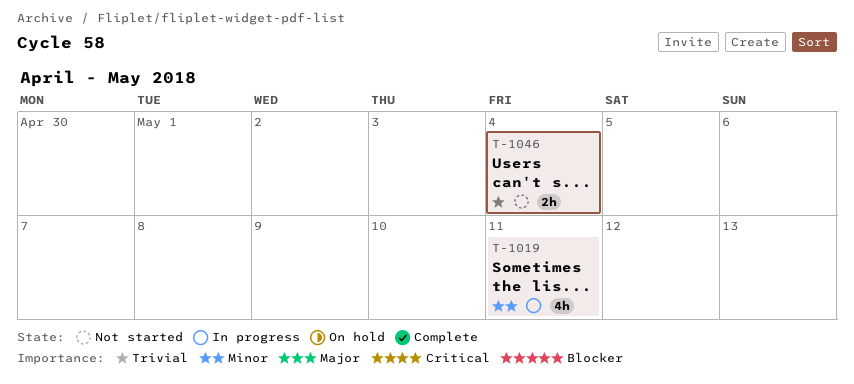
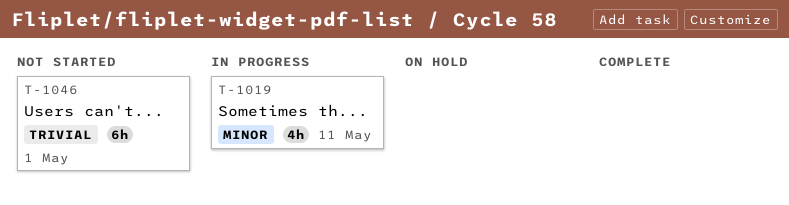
T-1046, estimate: 2h -> 6h
T-1046, due: May 4 -> May 1

